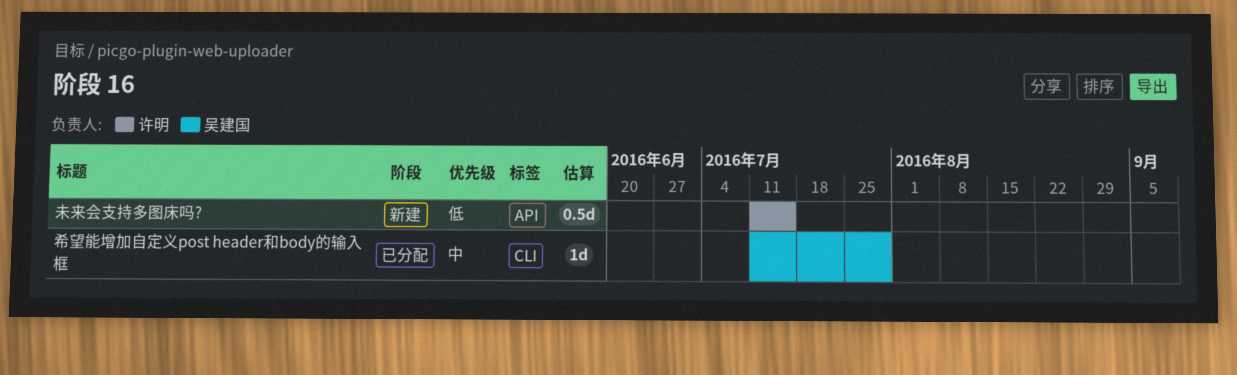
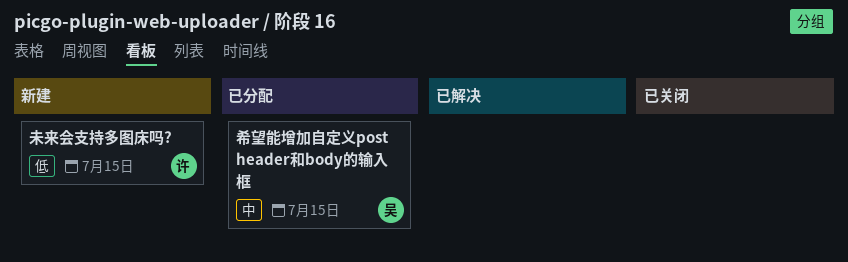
希望能增加自定义post header和body的输入框, due: Jul 29 -> Jul 15

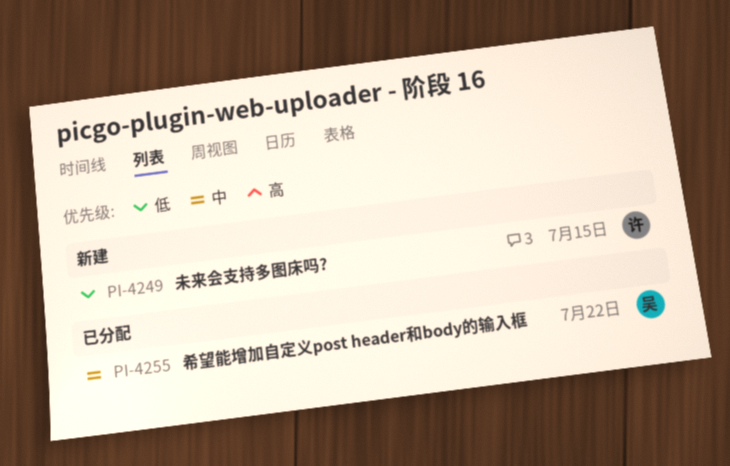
希望能增加自定义post header和body的输入框, due: Jul 15 -> Jul 22

